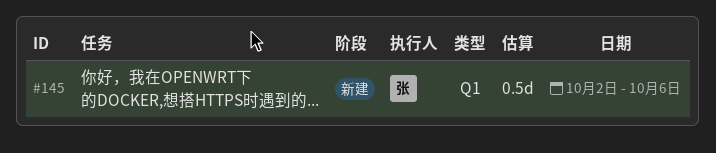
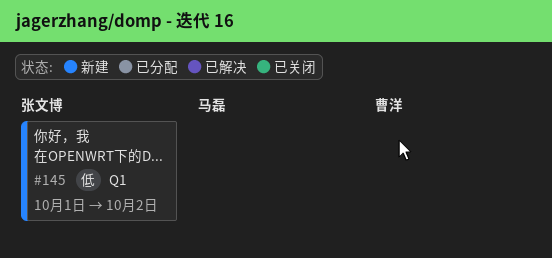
#145, start: Oct 2 -> Oct 1
#145, due: Oct 6 -> Oct 2

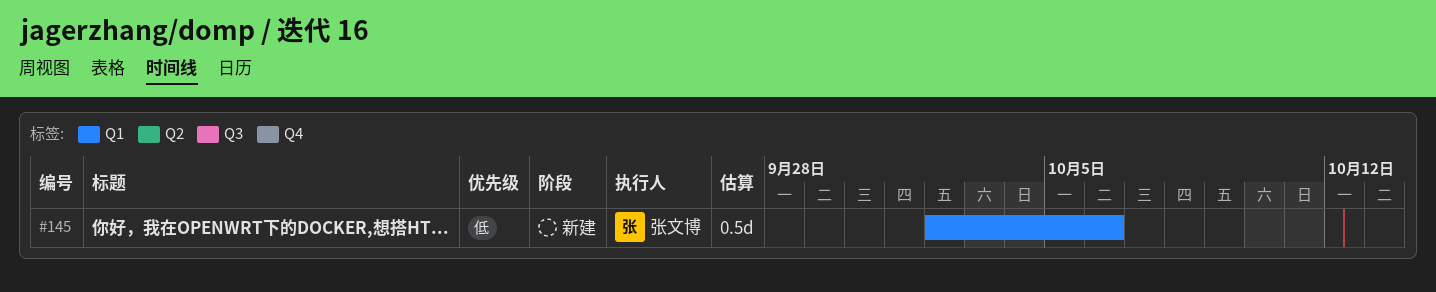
#145, start: Oct 1 -> Oct 2
#145, due: Oct 2 -> Oct 6

